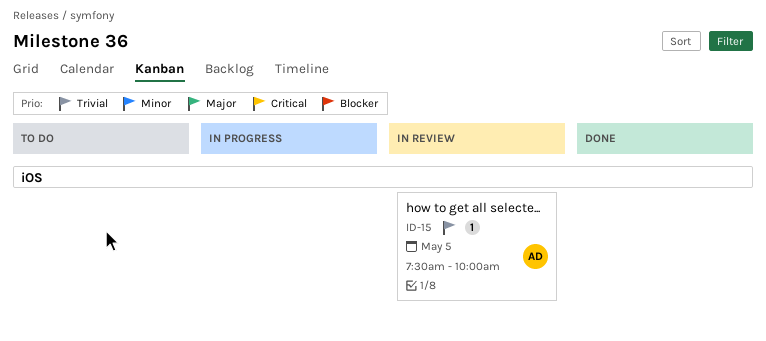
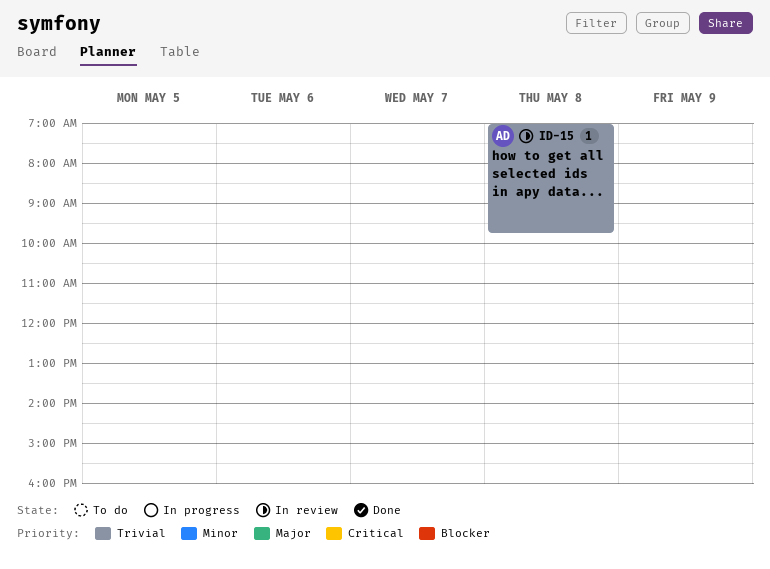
ID-15, day: May 5 -> May 8
ID-15, begins: 07:30 -> 07:00
ID-15, ends: 10:00 -> 09:45

